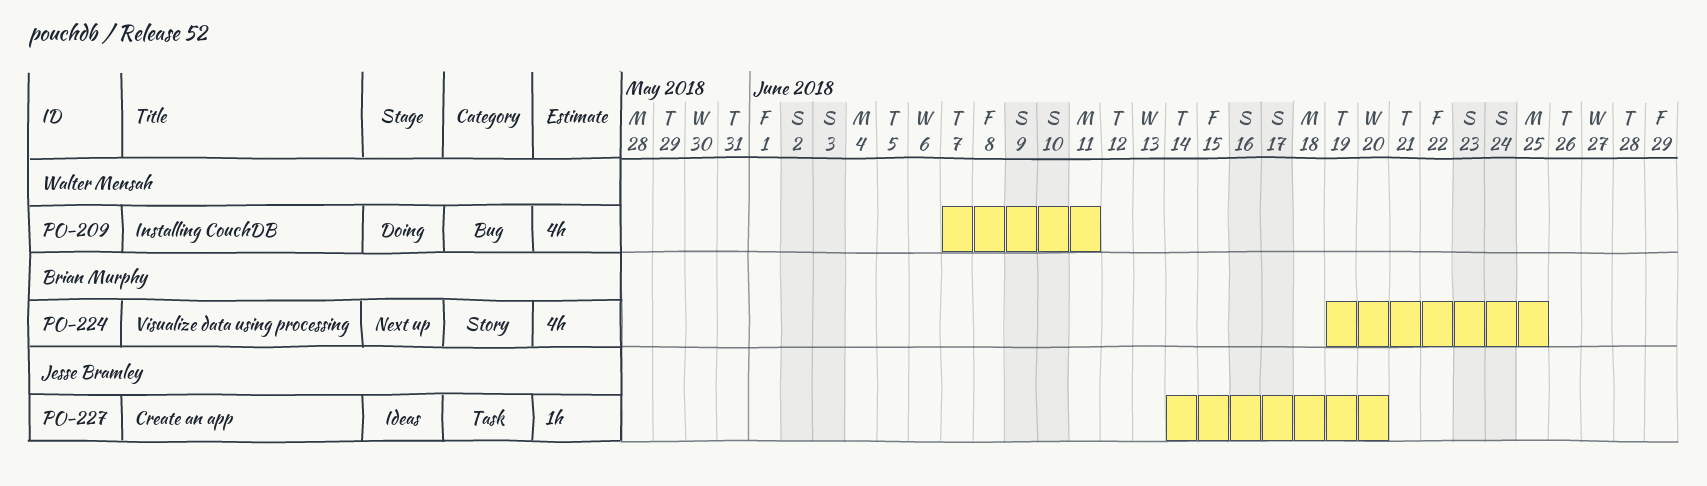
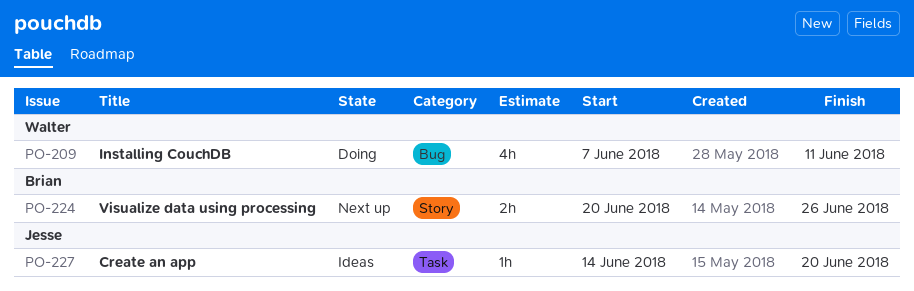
PO-224, estimate: 4h -> 2h
PO-224, start: Jun 19 -> Jun 20
PO-224, due: Jun 25 -> Jun 26

